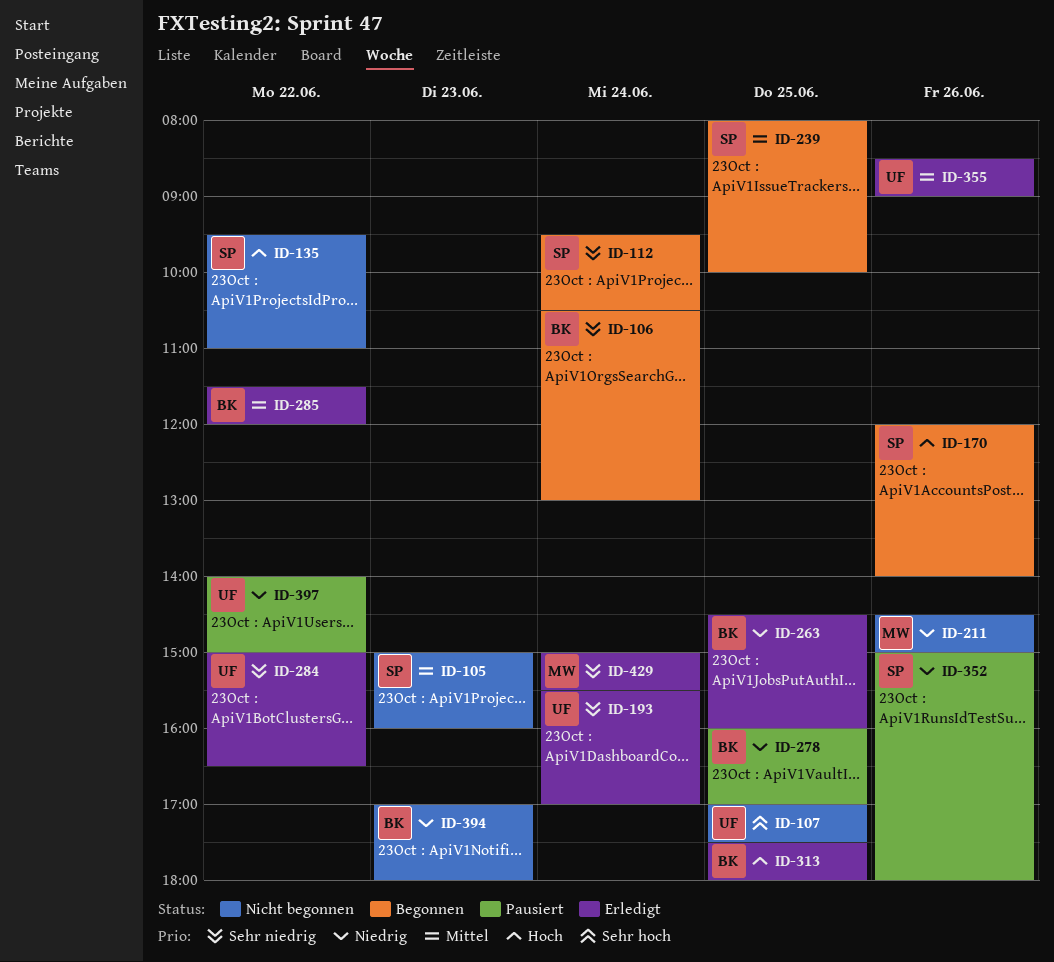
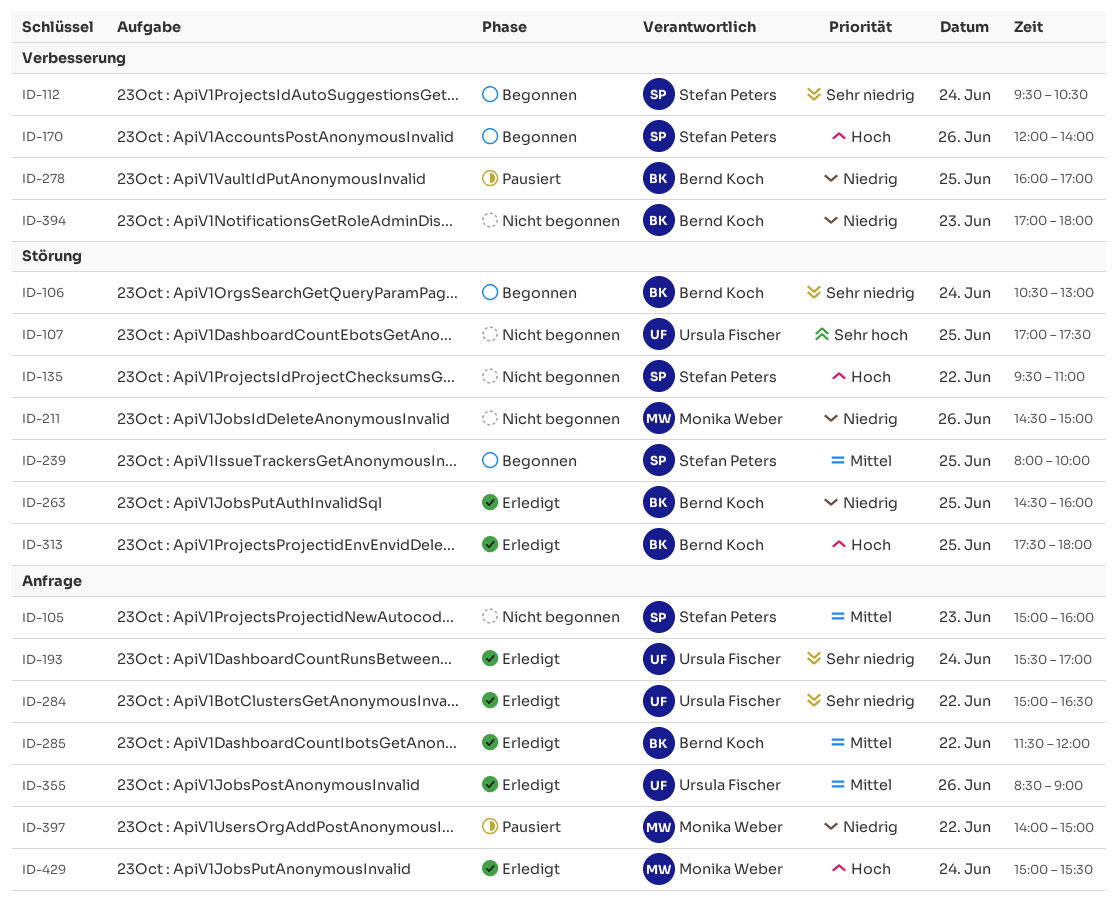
ID-352: present -> none
ID-397, owner: Ursula Fischer -> Monika Weber
ID-429, priority: Sehr niedrig -> Hoch

